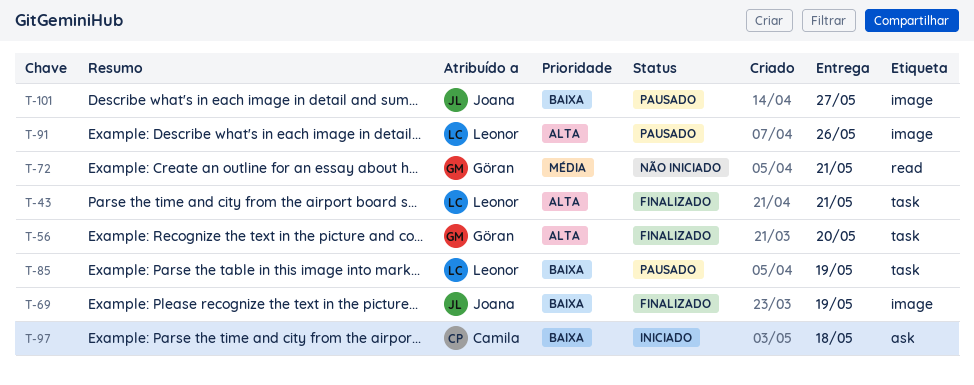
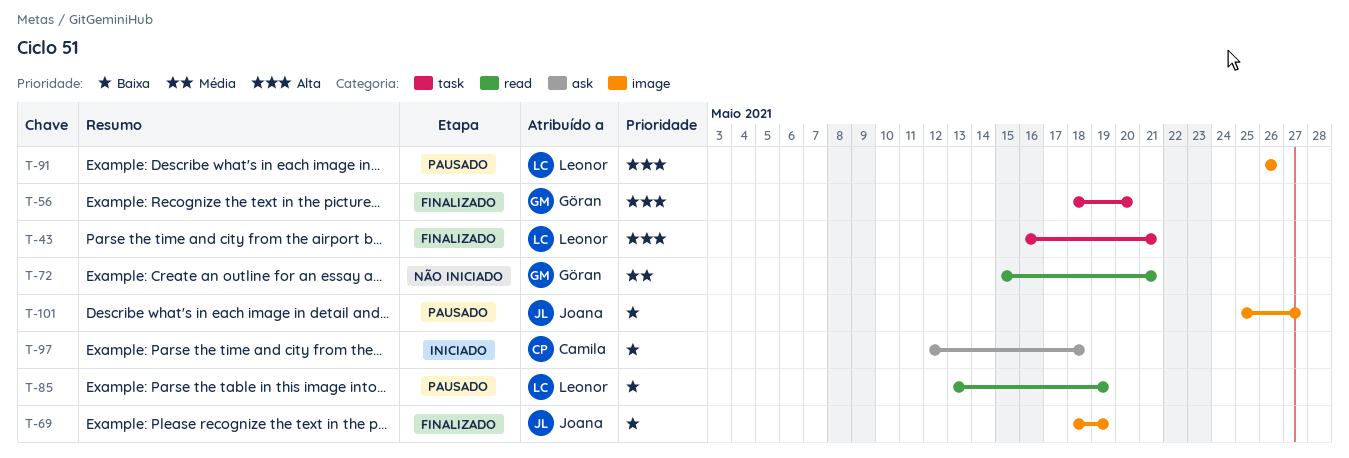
T-85, label: task -> read

